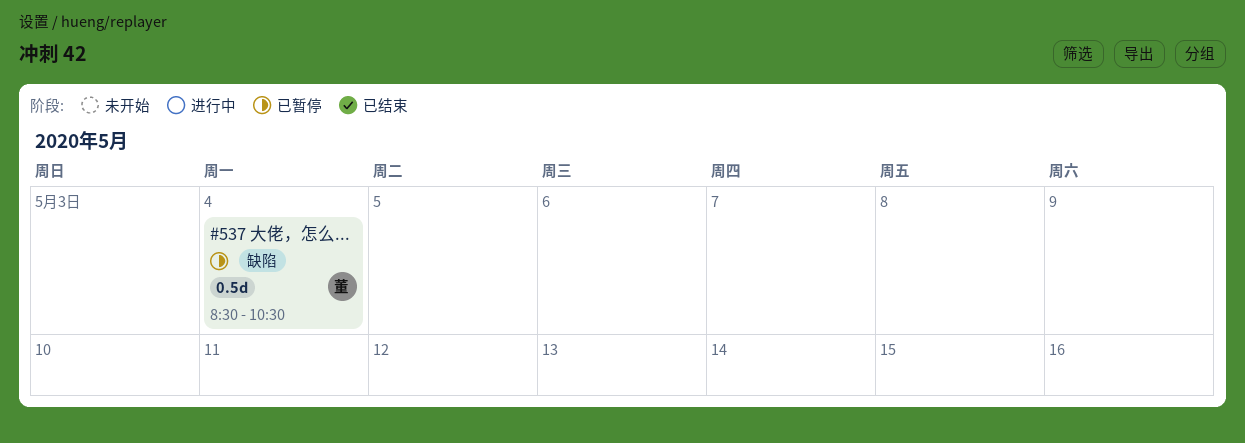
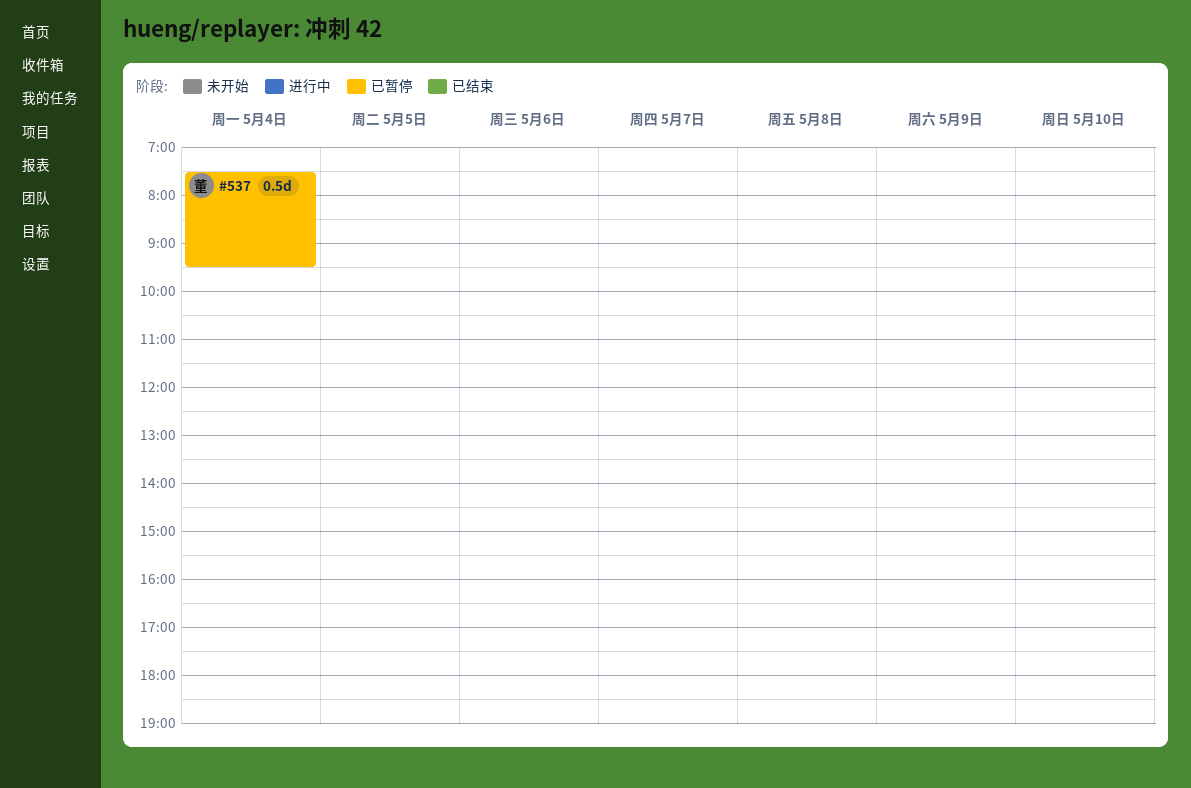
#537, begins: 08:30 -> 07:30
#537, ends: 10:30 -> 09:30

